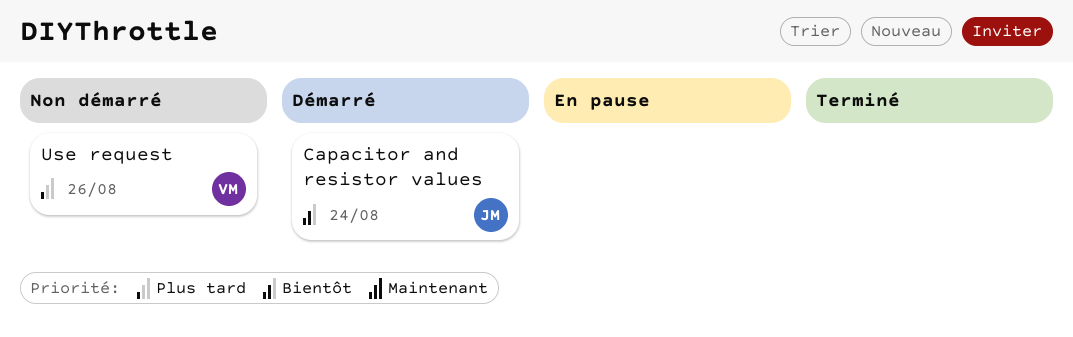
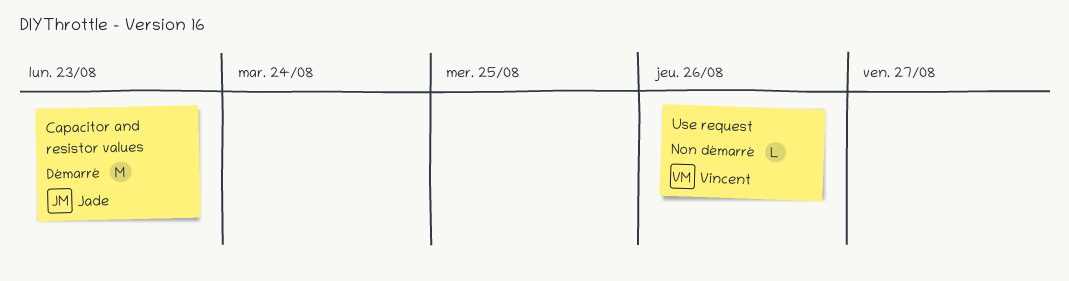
Capacitor and resistor values, due: Aug 24 -> Aug 23

